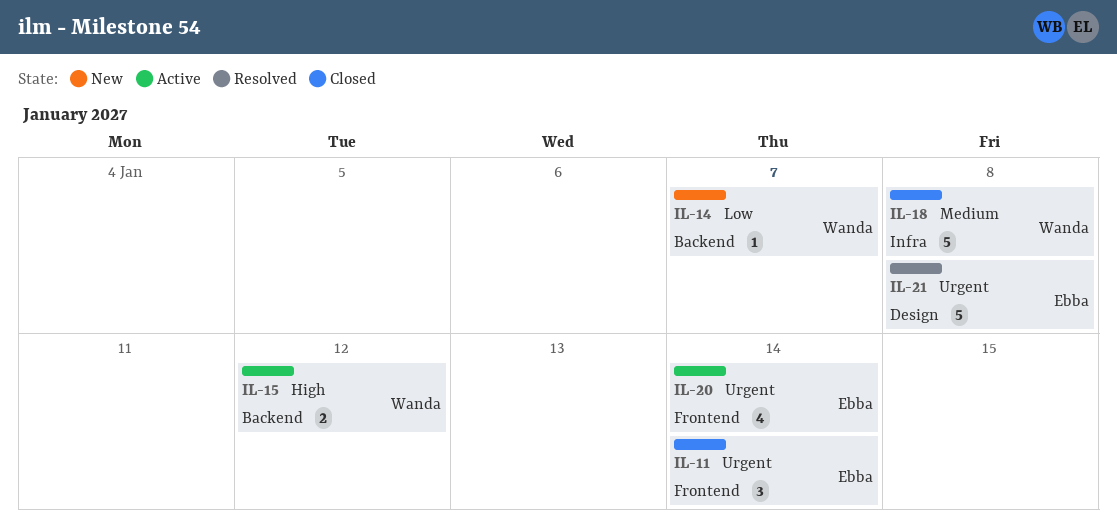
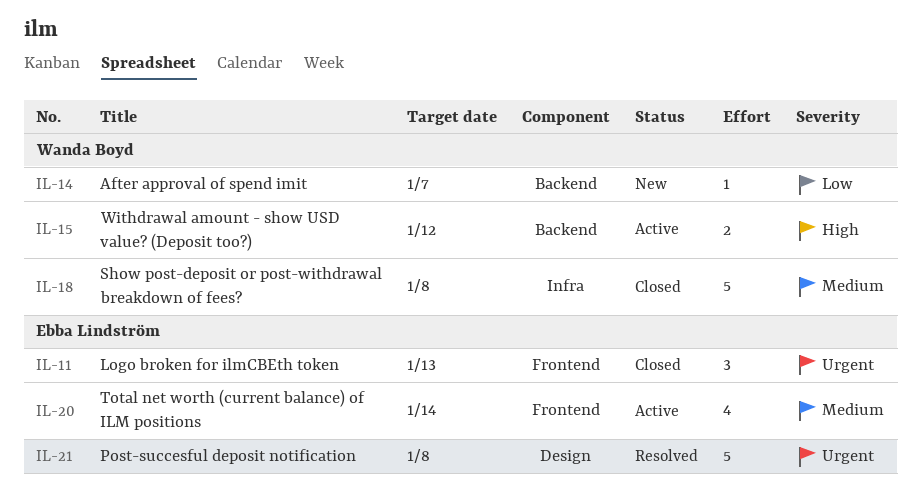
IL-11, due: Jan 14 -> Jan 13
IL-20, priority: Urgent -> Medium

